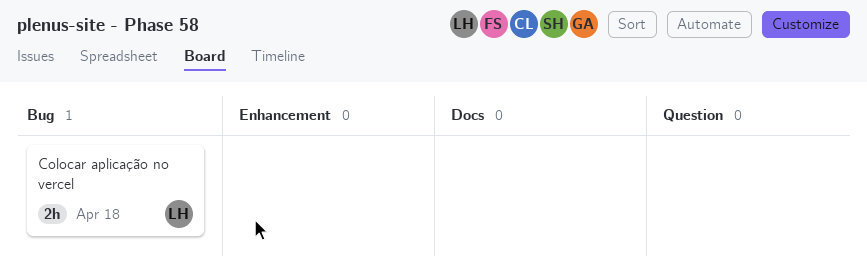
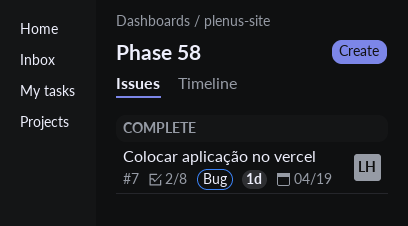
Colocar aplicação no vercel, estimate: 2h -> 1d
Colocar aplicação no vercel, due: Apr 18 -> Apr 19

